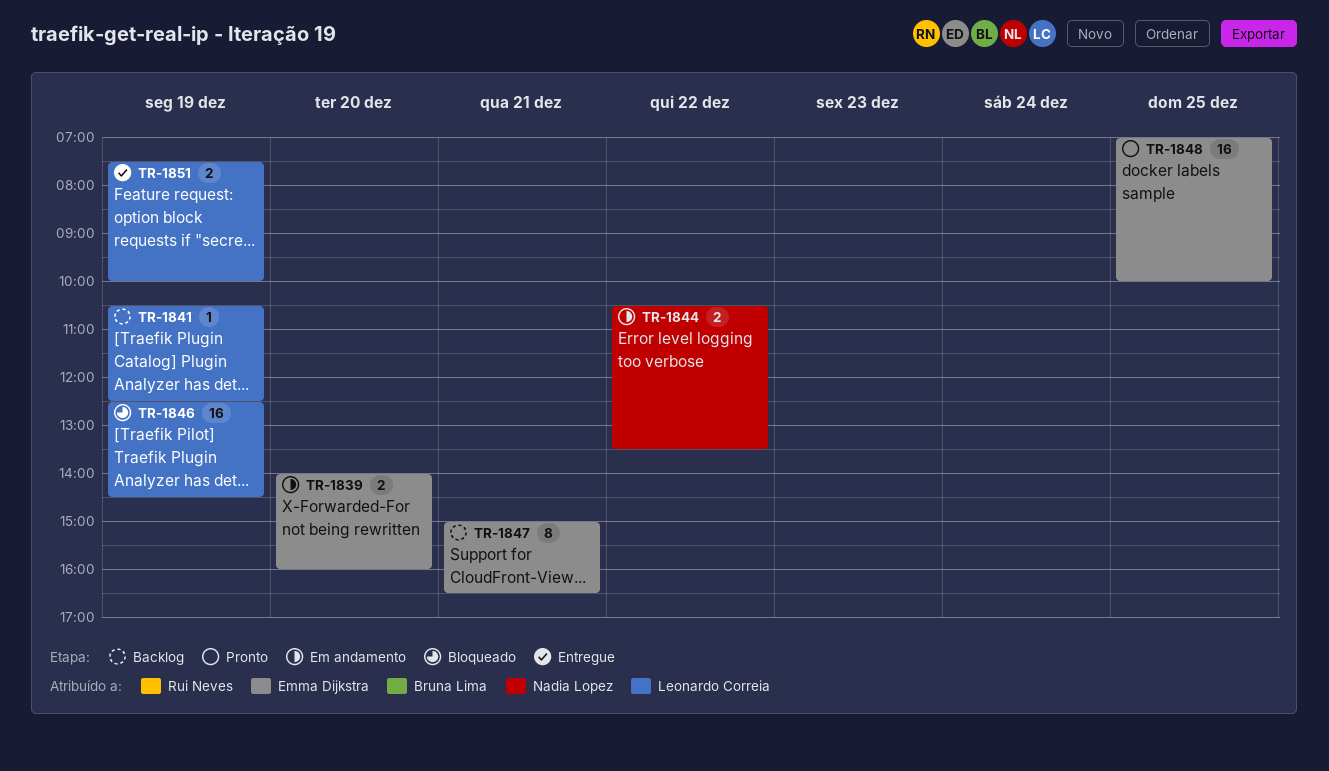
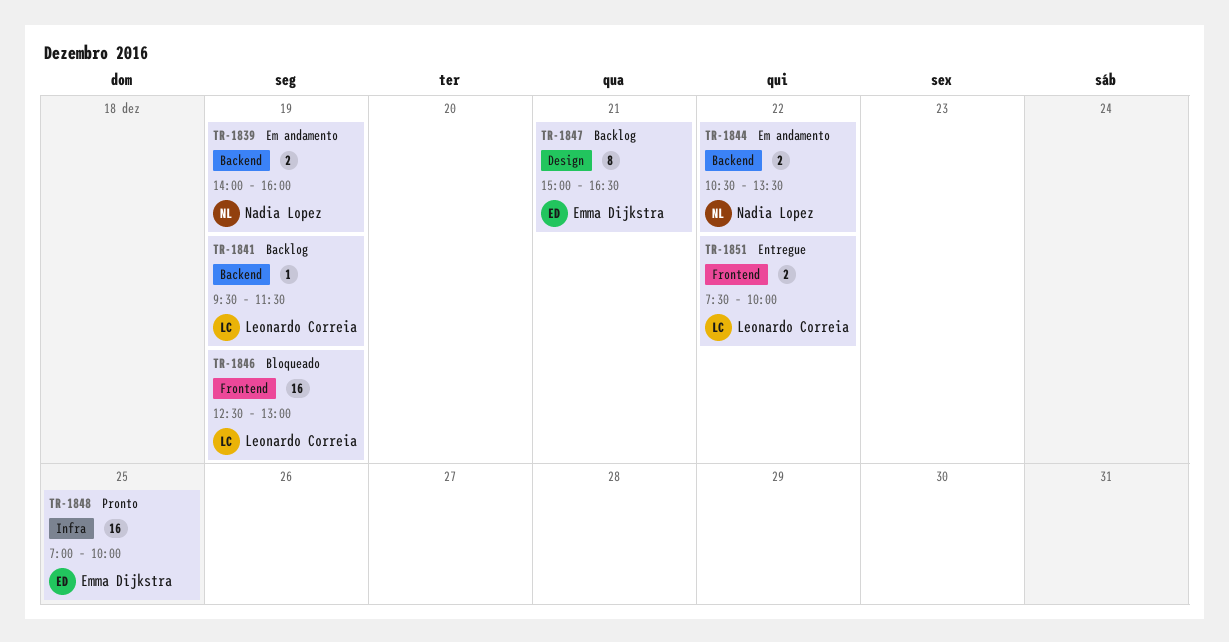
TR-1839, owner: Emma Dijkstra -> Nadia Lopez
TR-1839, day: Dec 20 -> Dec 19
TR-1841, begins: 10:30 -> 09:30
TR-1841, ends: 12:30 -> 11:30
TR-1846, ends: 14:30 -> 13:00
TR-1851, day: Dec 19 -> Dec 22

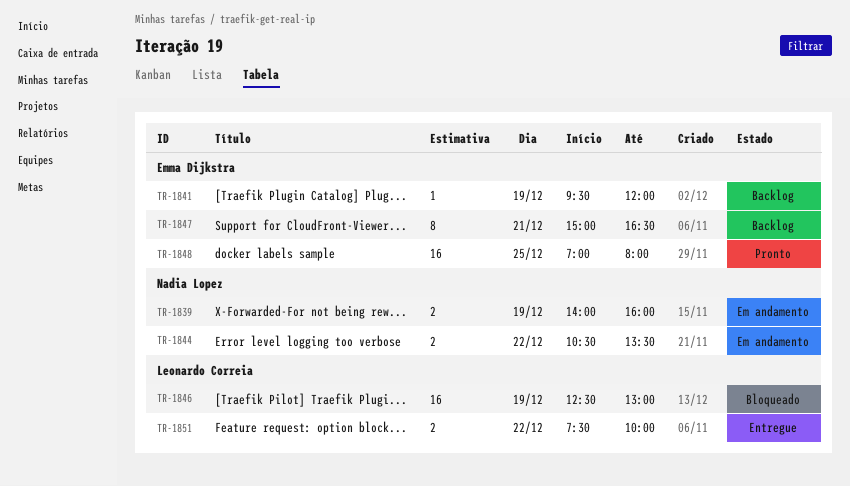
TR-1841, owner: Leonardo Correia -> Emma Dijkstra
TR-1841, ends: 11:30 -> 12:00
TR-1848, ends: 10:00 -> 08:00

